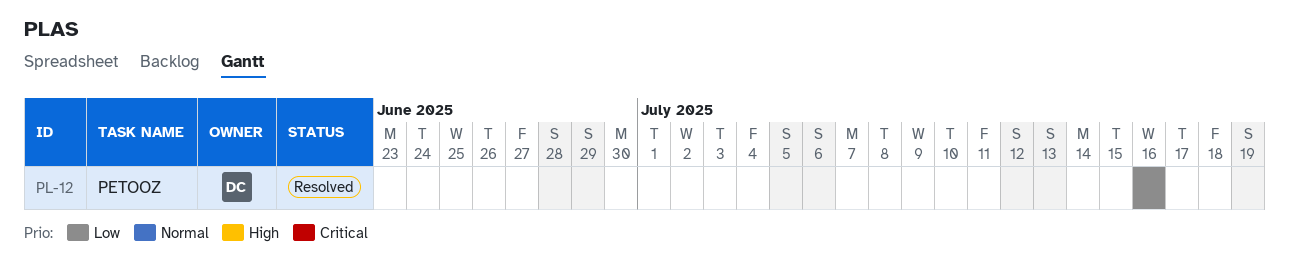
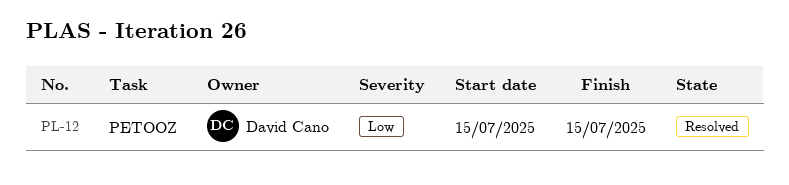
PL-12, start: Jul 16 -> Jul 15
PL-12, due: Jul 16 -> Jul 15

